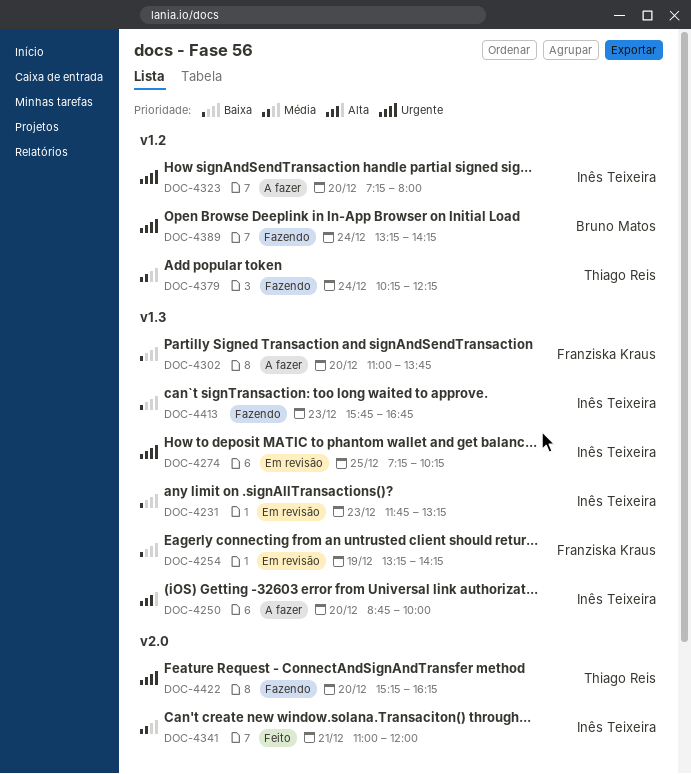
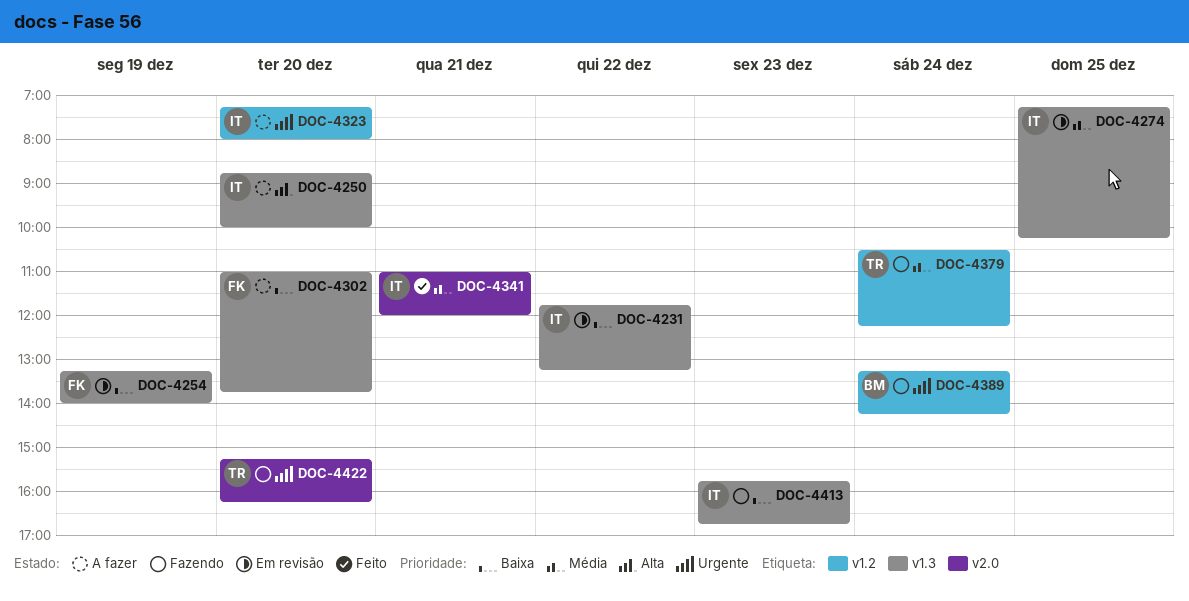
DOC-4231, day: Dec 23 -> Dec 22
DOC-4254, ends: 14:15 -> 14:00
DOC-4274, priority: Urgente -> Média
DOC-4379, begins: 10:15 -> 10:30

